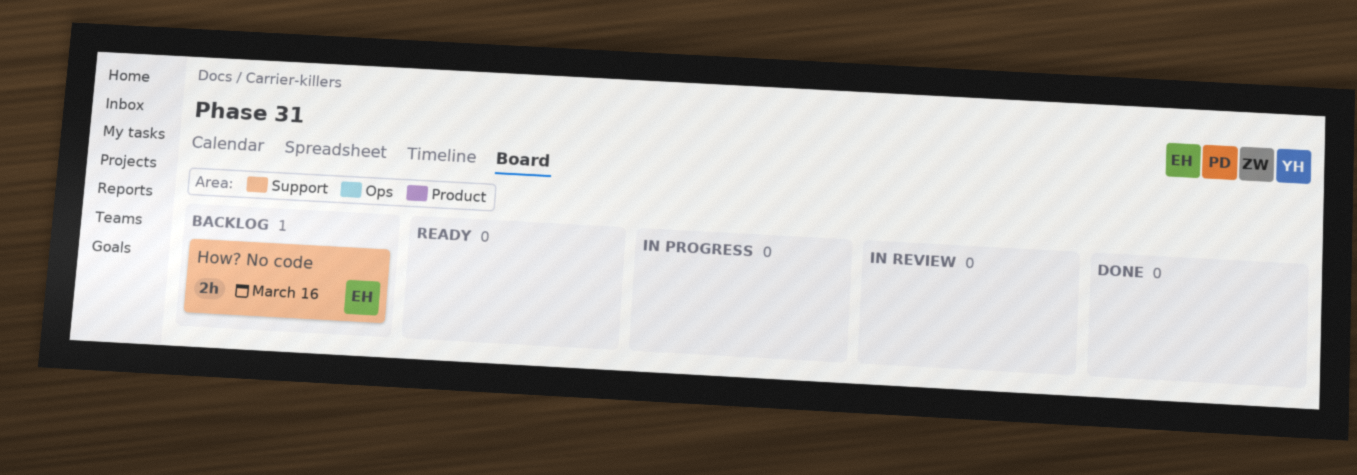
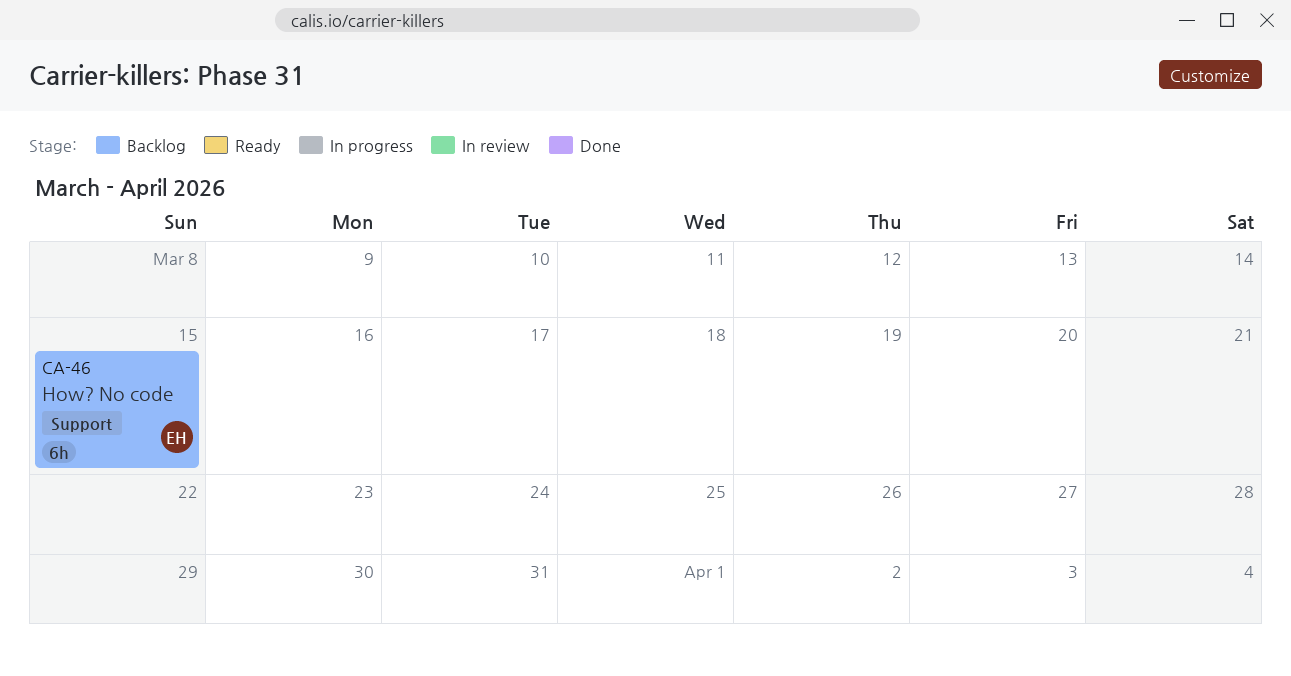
How? No code, estimate: 2h -> 6h
How? No code, due: Mar 16 -> Mar 15

